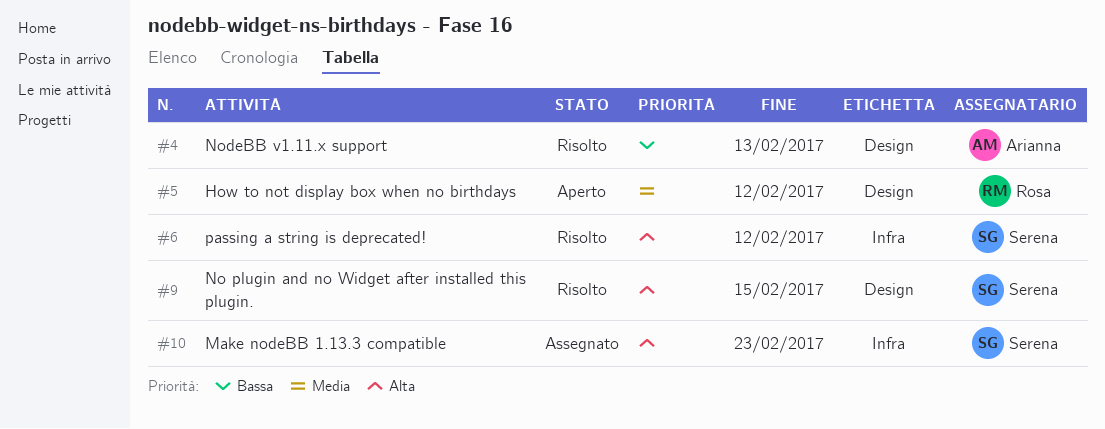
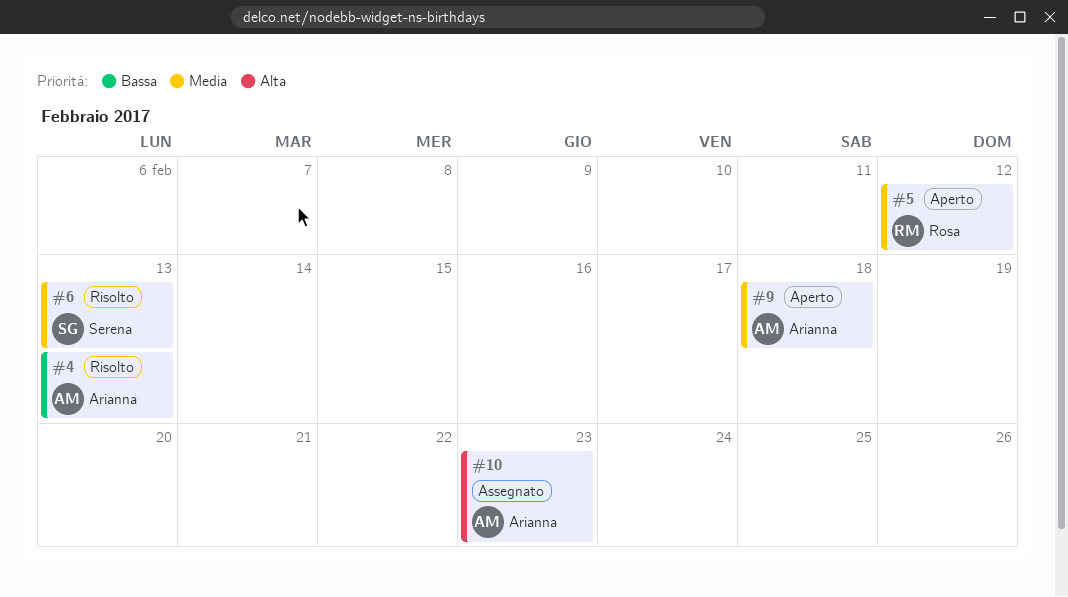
#6, priority: Alta -> Media
#6, due: Feb 12 -> Feb 13
#9, status: Risolto -> Aperto
#9, owner: Serena -> Arianna
#9, priority: Alta -> Media
#9, due: Feb 15 -> Feb 18
#10, owner: Serena -> Arianna

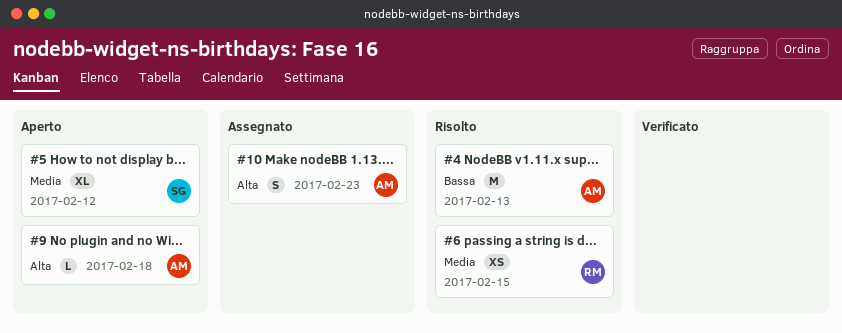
#5, owner: Rosa -> Serena
#6, owner: Serena -> Rosa
#6, due: Feb 13 -> Feb 15
#9, priority: Media -> Alta

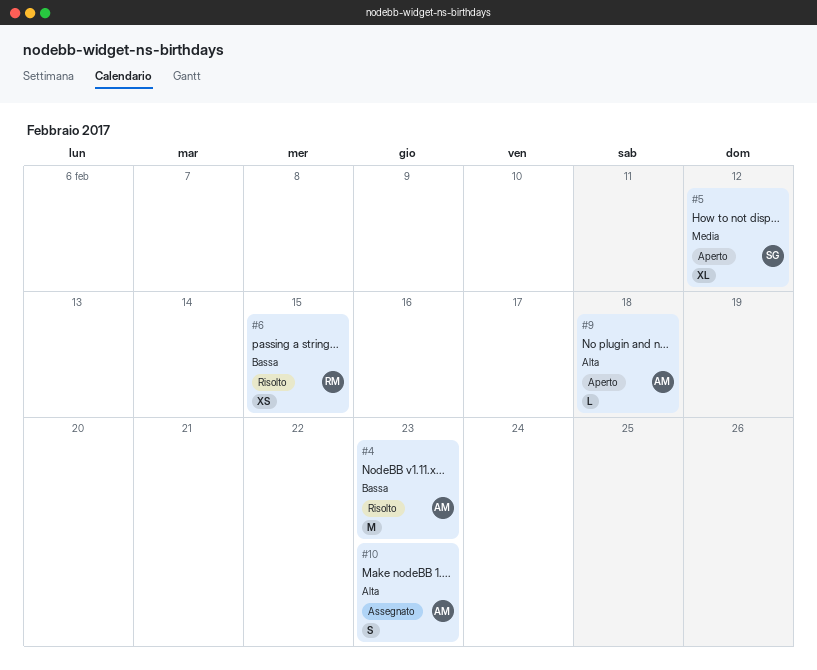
#4, due: Feb 13 -> Feb 23
#6, priority: Media -> Bassa

